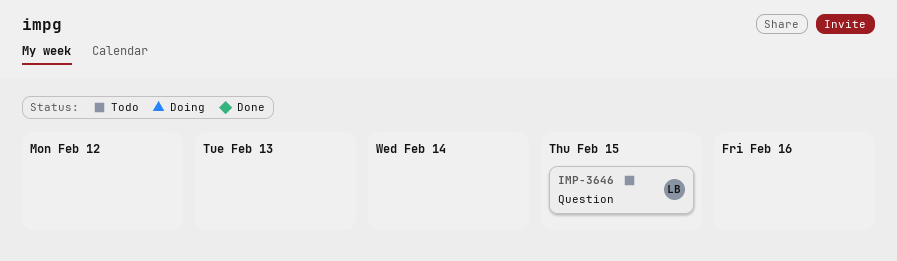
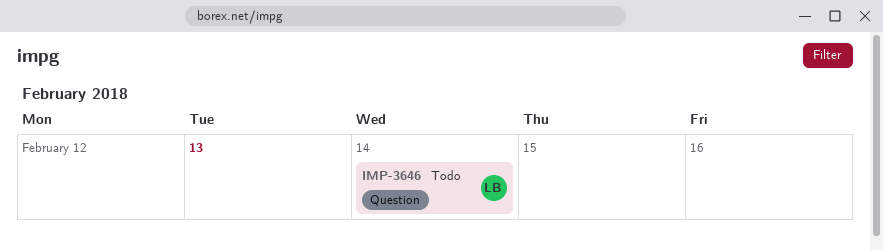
IMP-3646, due: Feb 15 -> Feb 14

